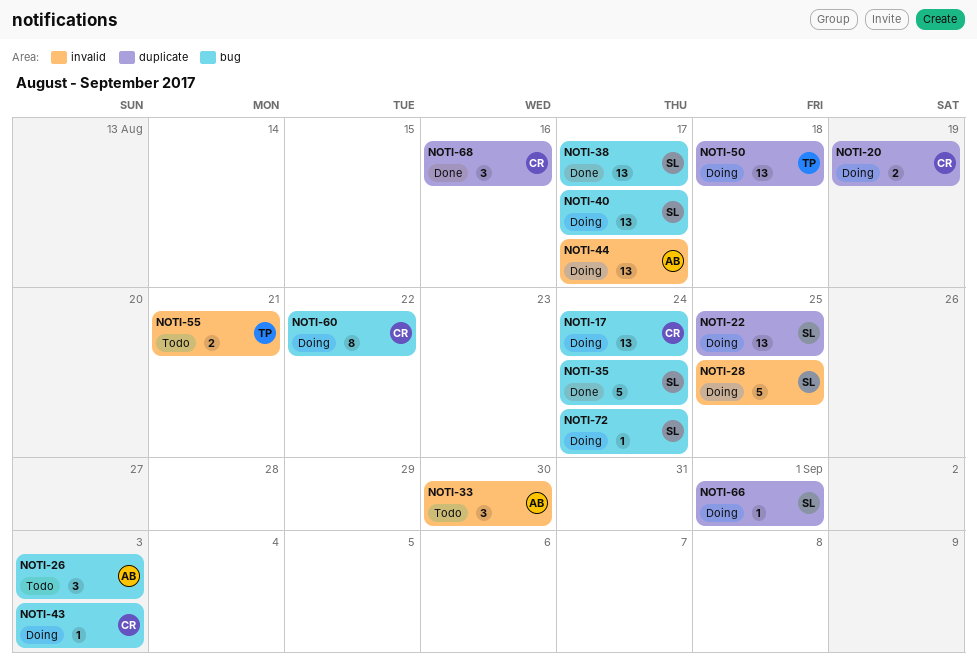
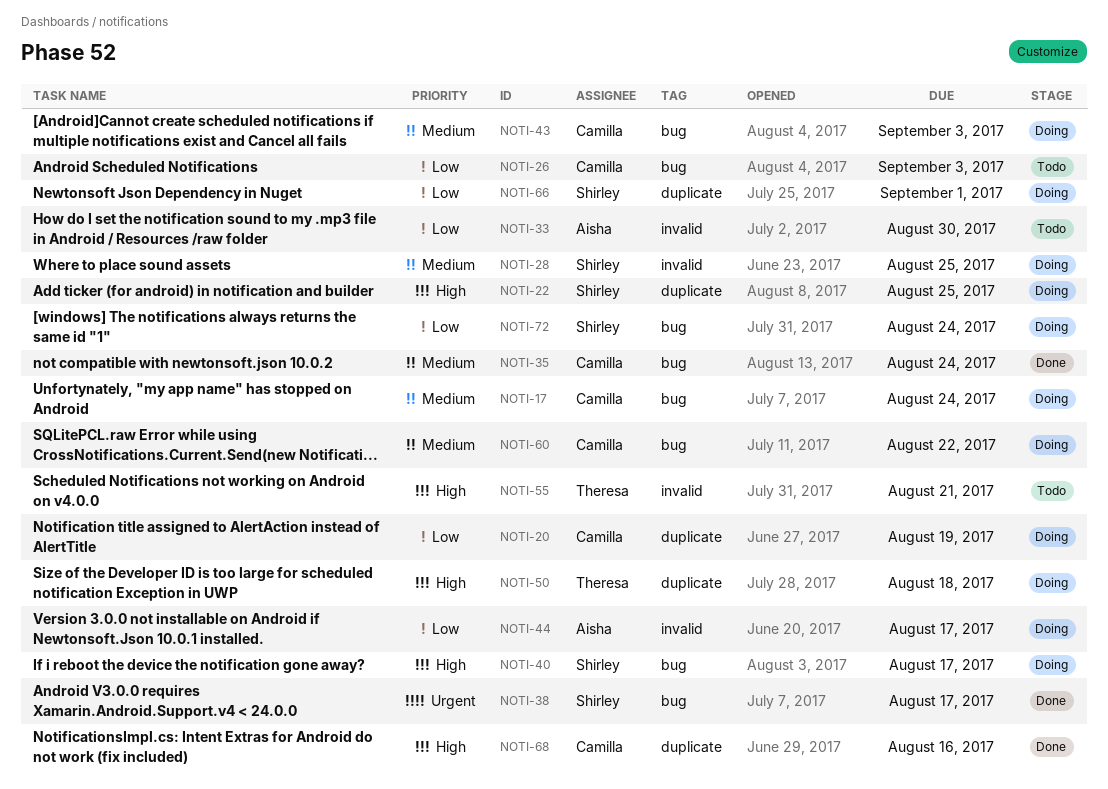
NOTI-26, owner: Aisha -> Camilla
NOTI-35, owner: Shirley -> Camilla

